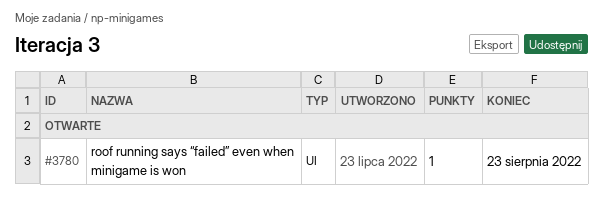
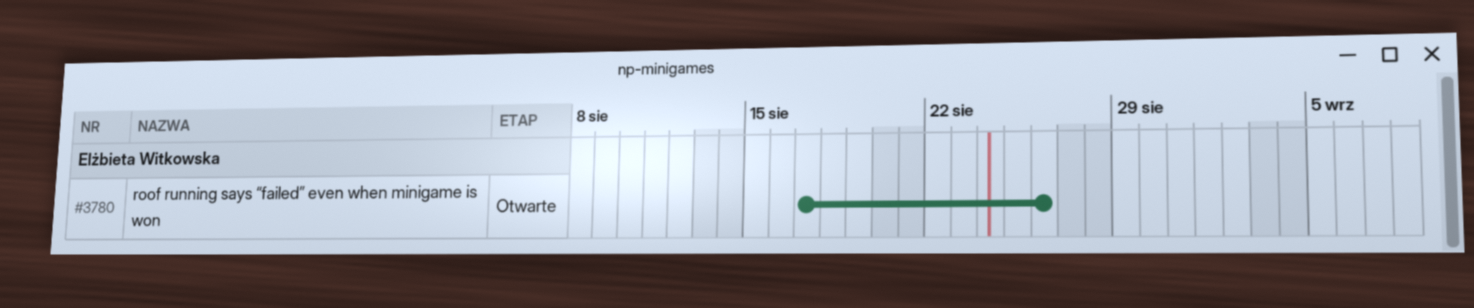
#3780, due: Aug 23 -> Aug 26

